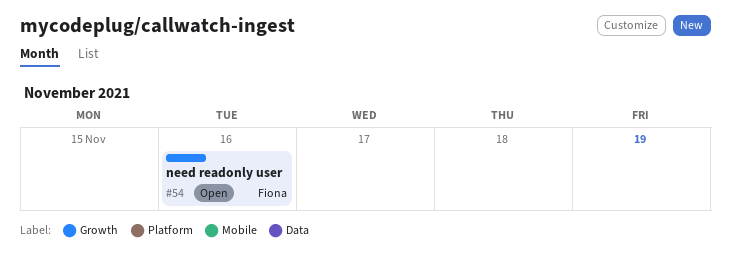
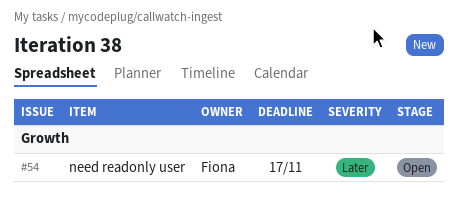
#54, due: Nov 16 -> Nov 17

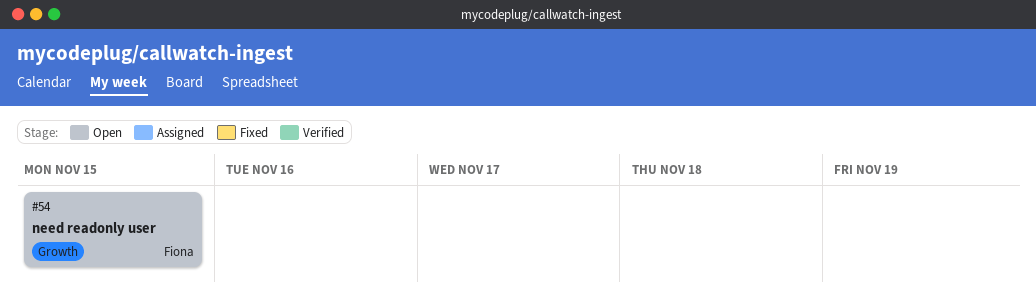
#54, due: Nov 17 -> Nov 15

